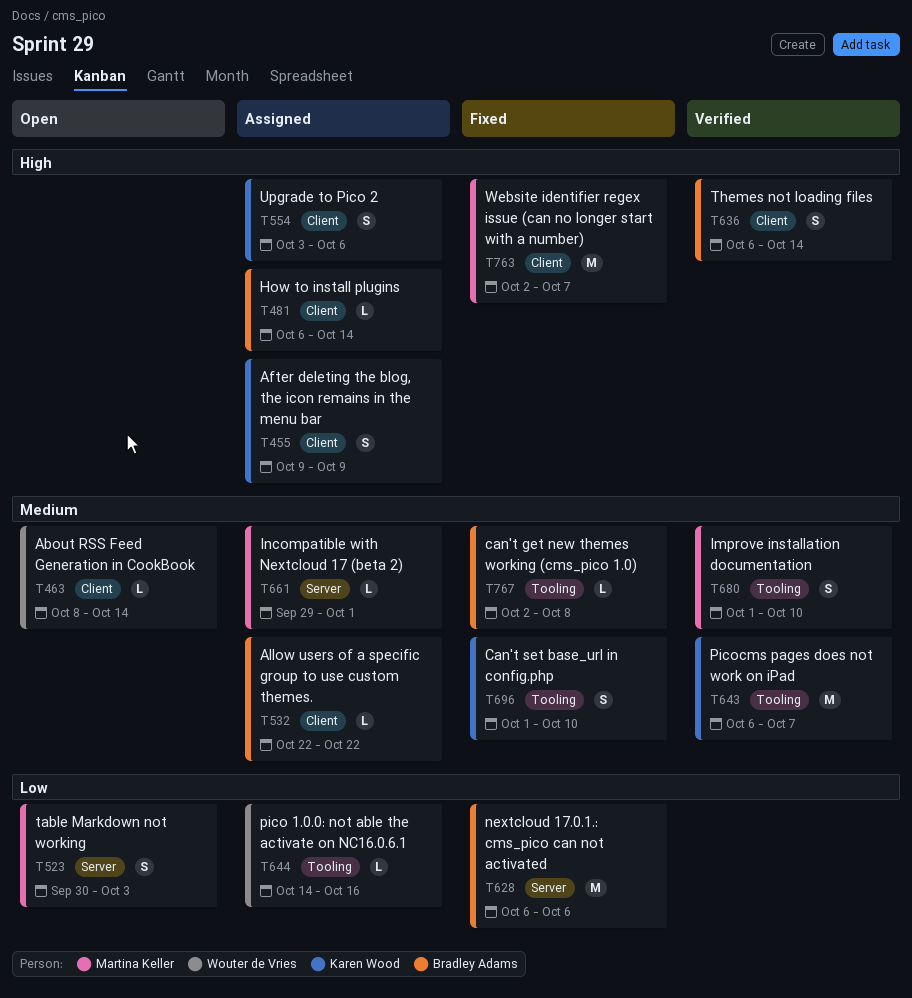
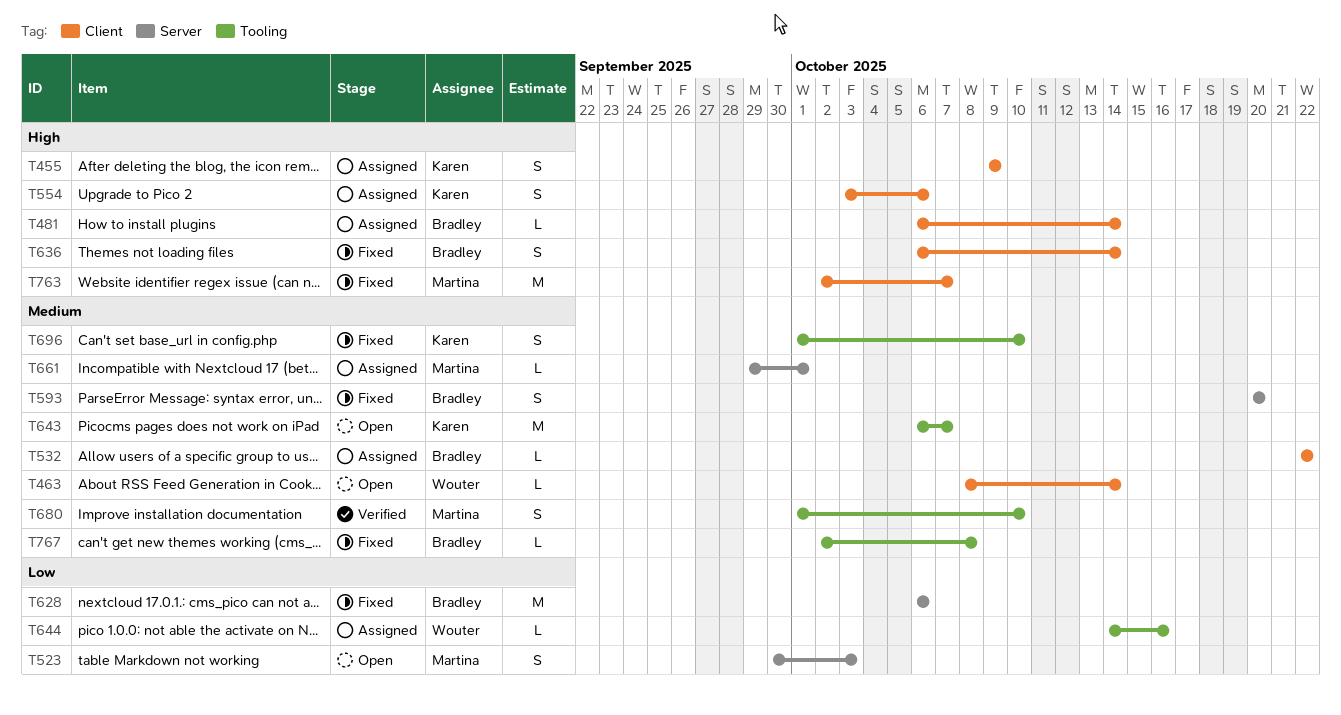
T593: none -> present
T636, status: Verified -> Fixed
T643, status: Verified -> Open

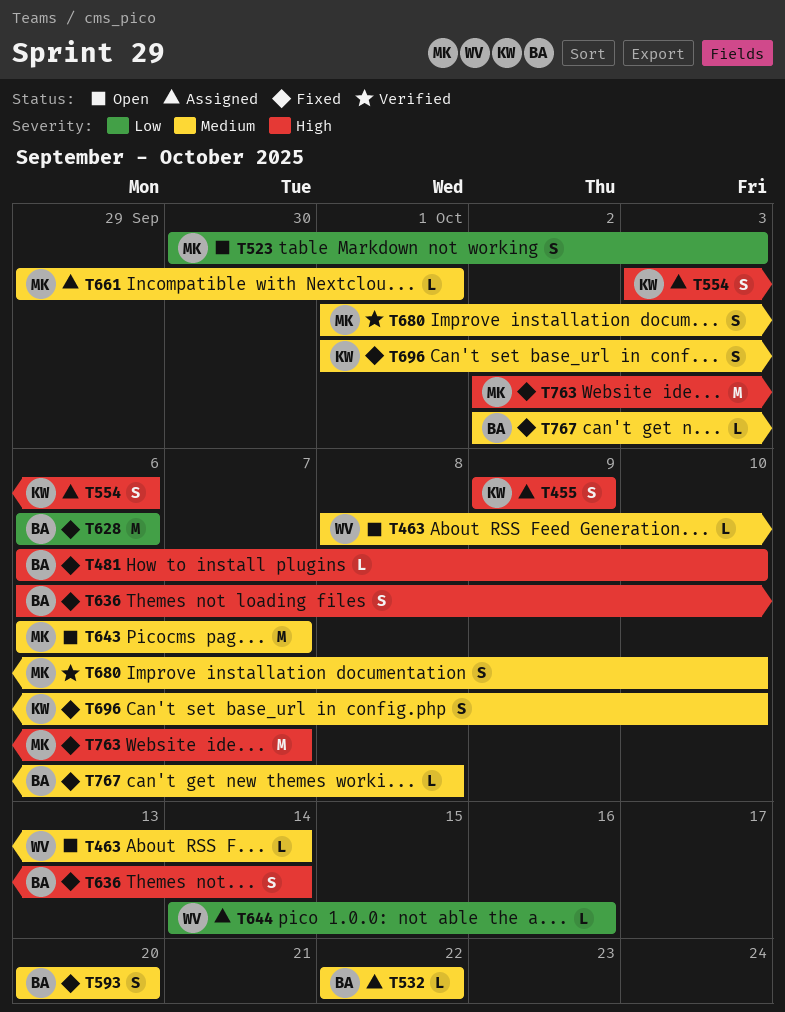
T481, status: Assigned -> Fixed
T481, due: Oct 14 -> Oct 10
T643, owner: Karen -> Martina

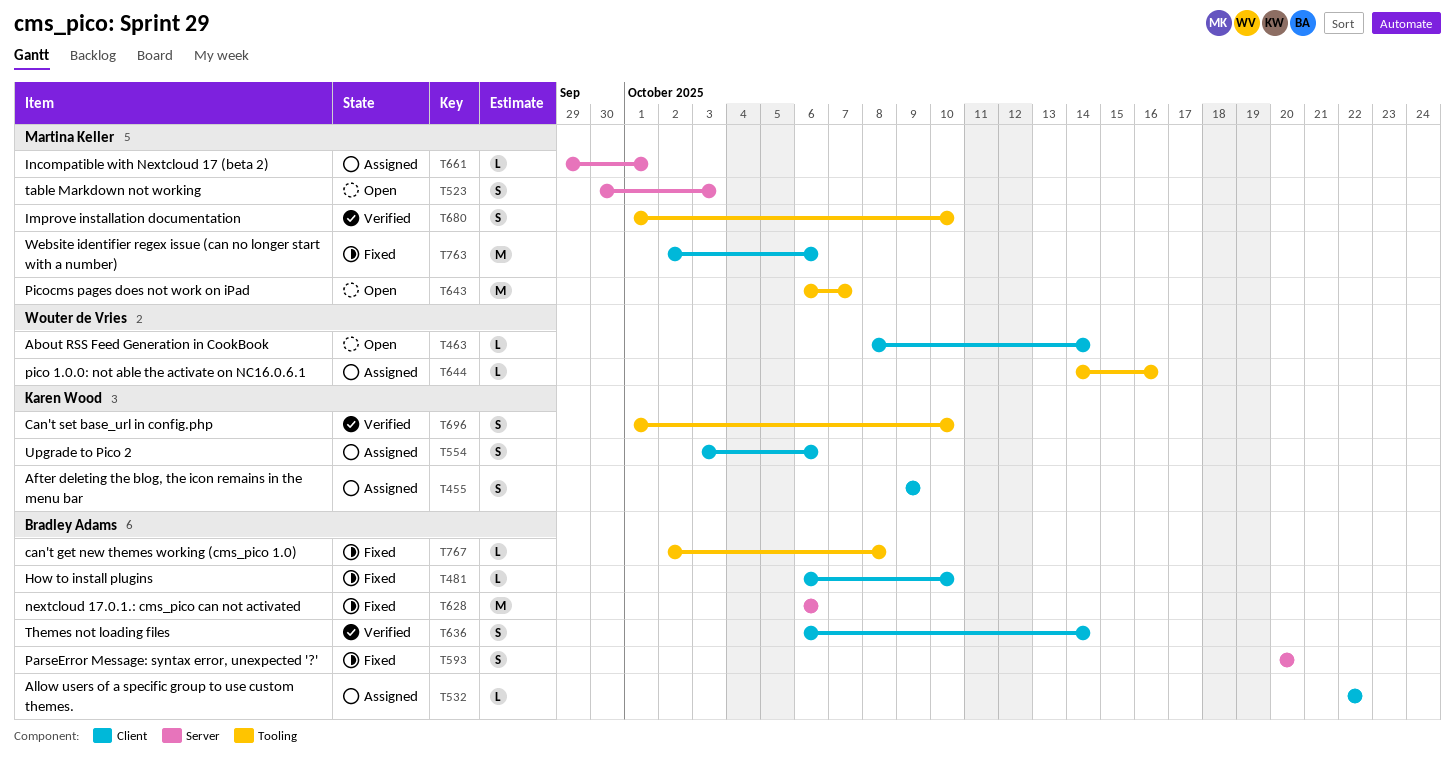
T636, status: Fixed -> Verified
T696, status: Fixed -> Verified
T763, due: Oct 7 -> Oct 6

